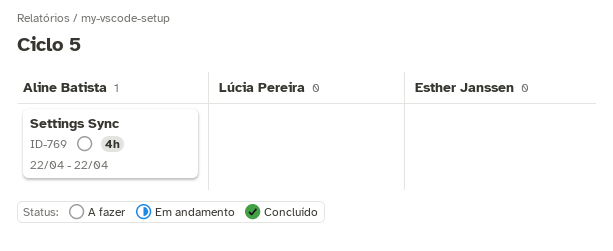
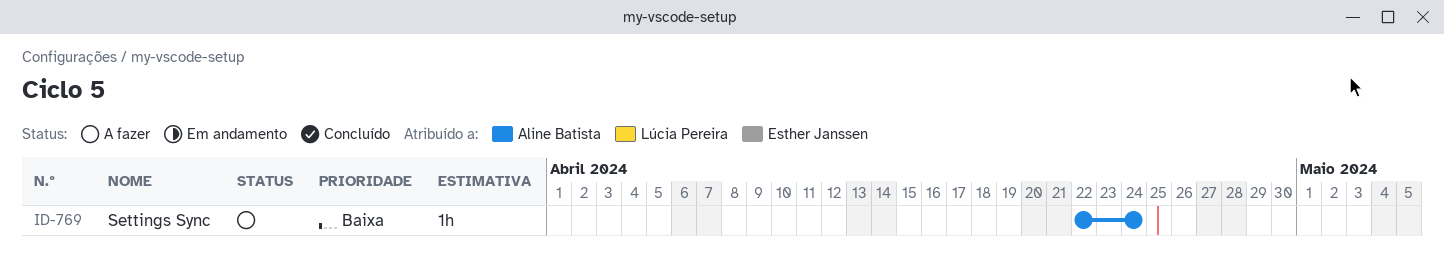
ID-769, estimate: 4h -> 1h
ID-769, due: Apr 22 -> Apr 24

